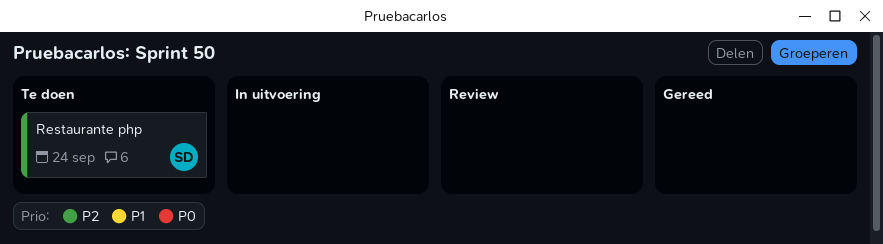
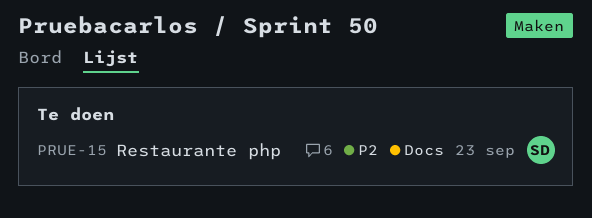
Restaurante php, due: Sep 24 -> Sep 23

